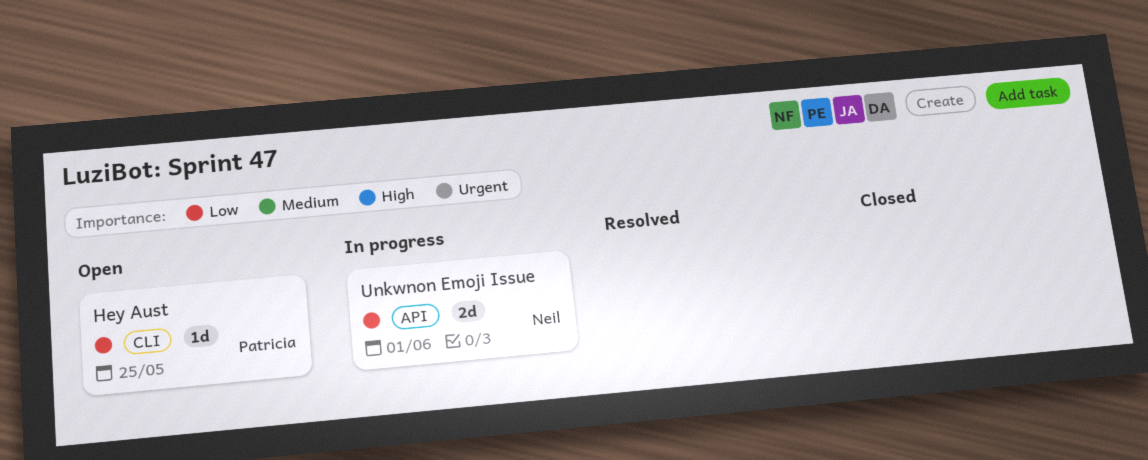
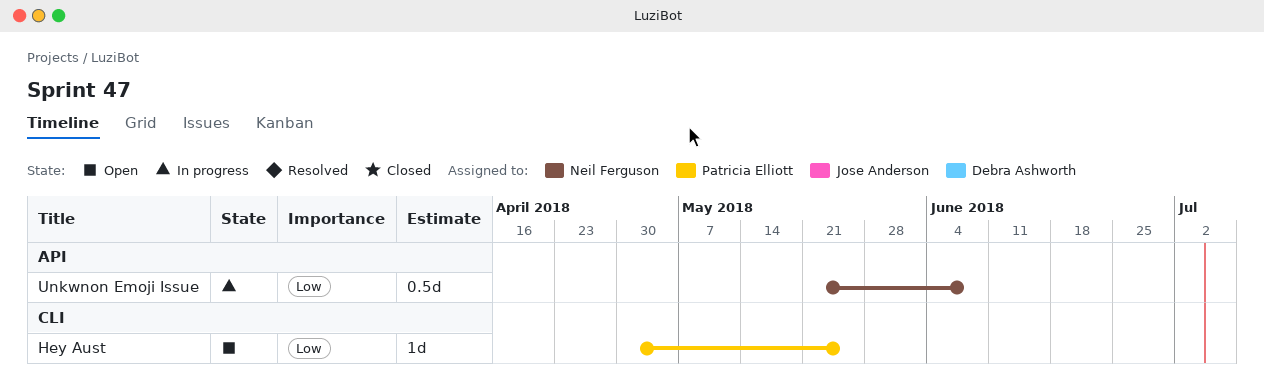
Unkwnon Emoji Issue, estimate: 2d -> 0.5d
Unkwnon Emoji Issue, due: Jun 1 -> Jun 8

